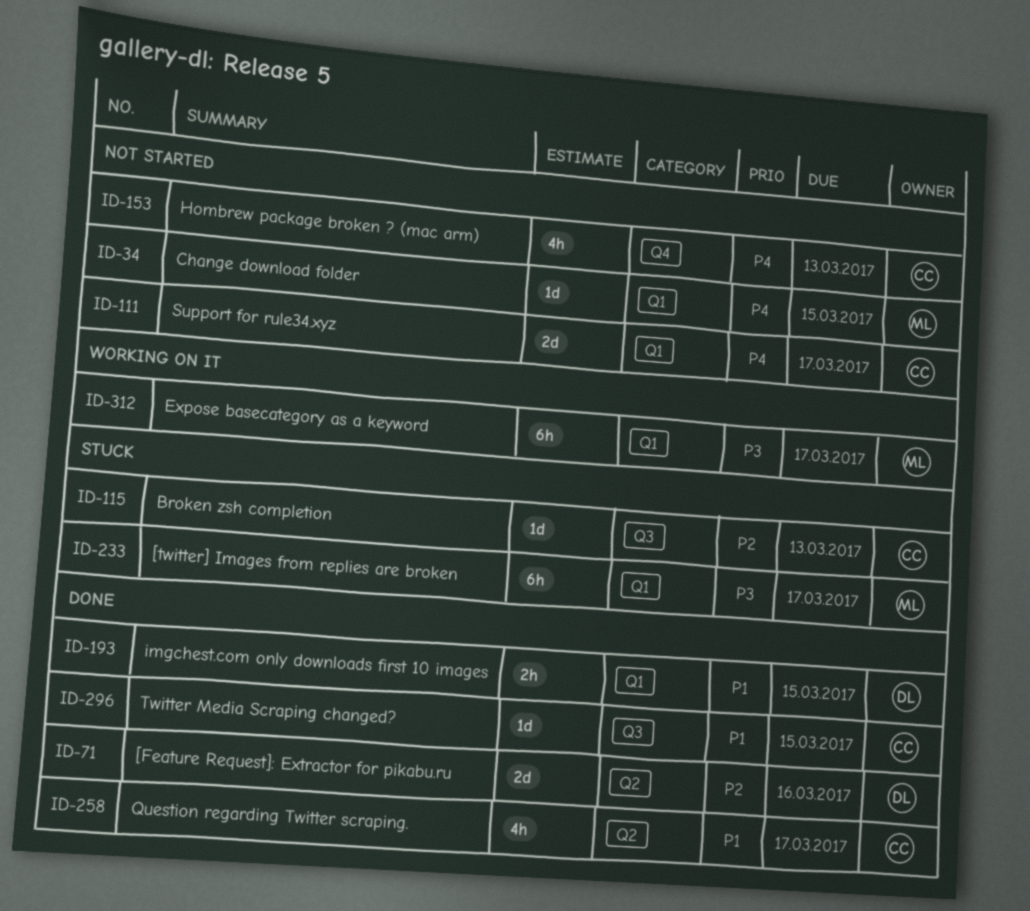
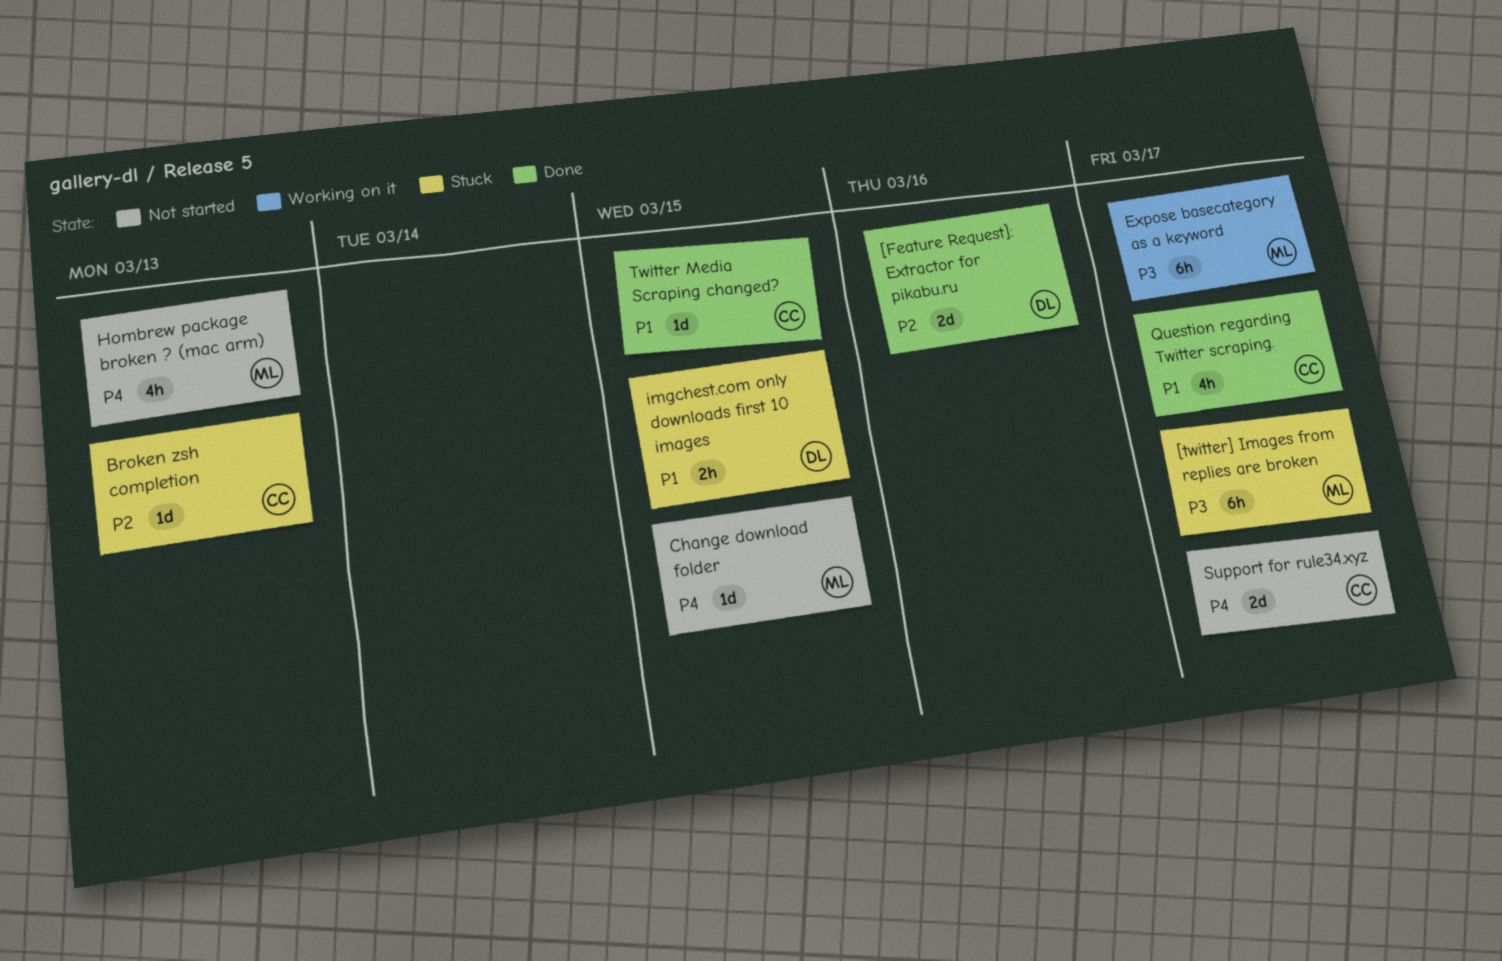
Hombrew package broken ? (mac arm), owner: CC -> ML
imgchest.com only downloads first 10 images, status: Done -> Stuck

